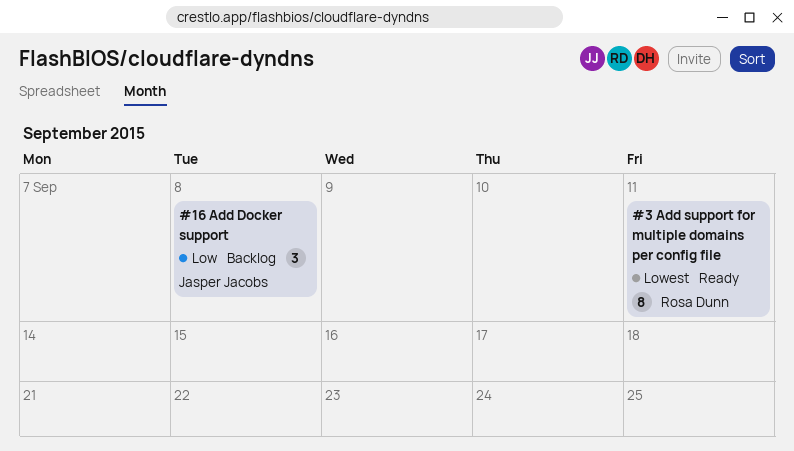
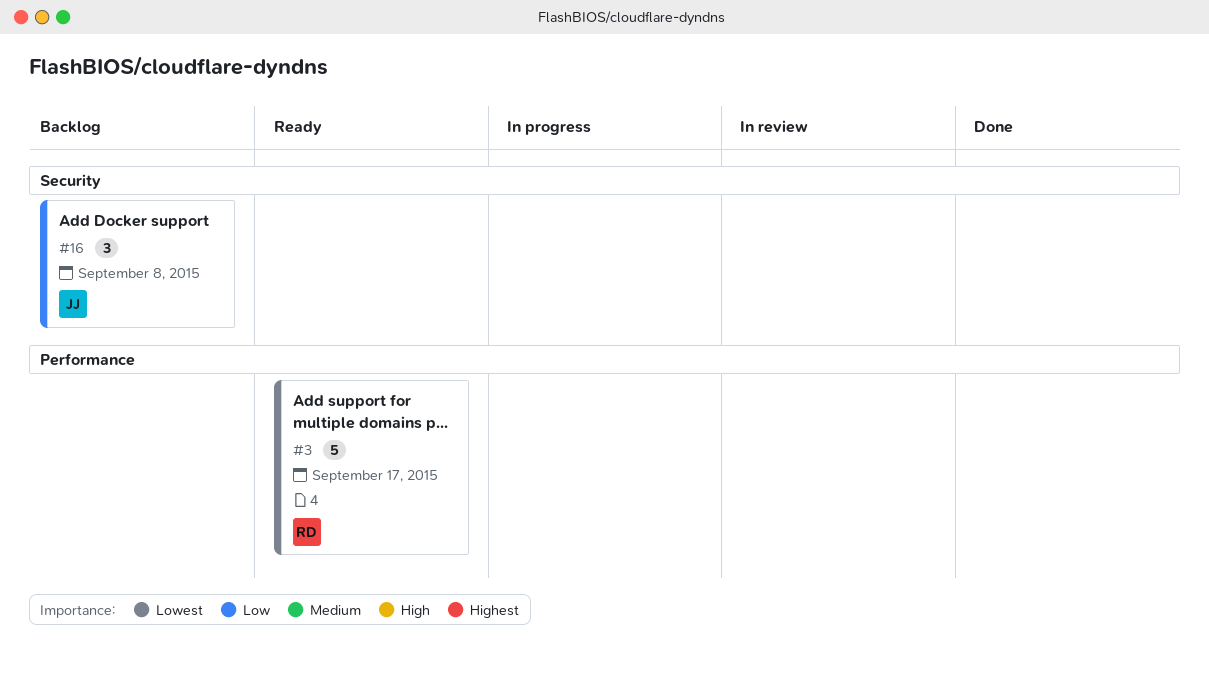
#3, estimate: 8 -> 5
#3, due: Sep 11 -> Sep 17

